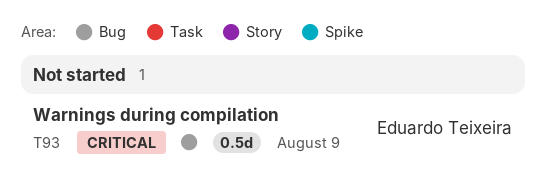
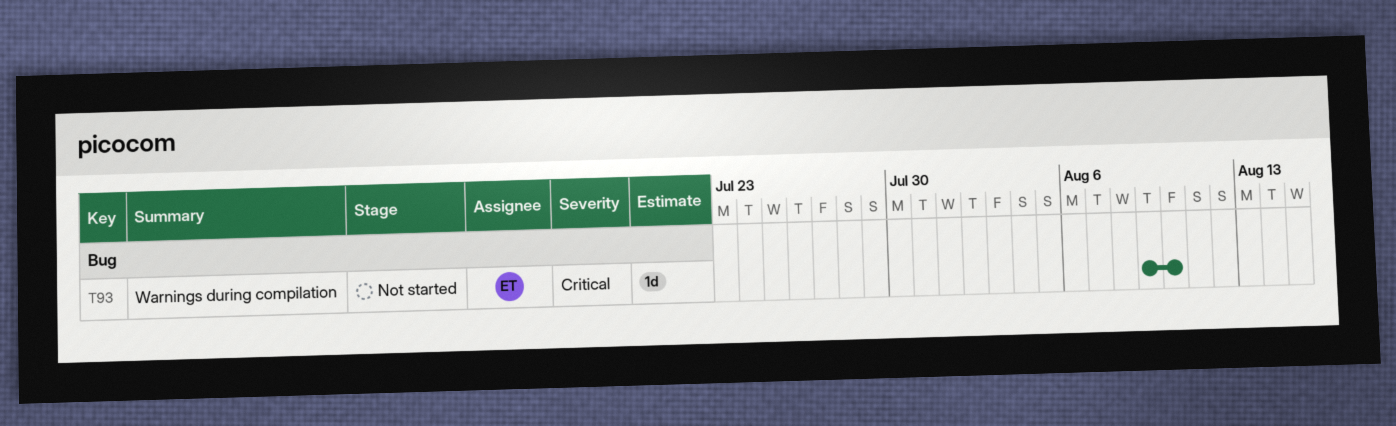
T93, estimate: 0.5d -> 1d
T93, due: Aug 9 -> Aug 10

